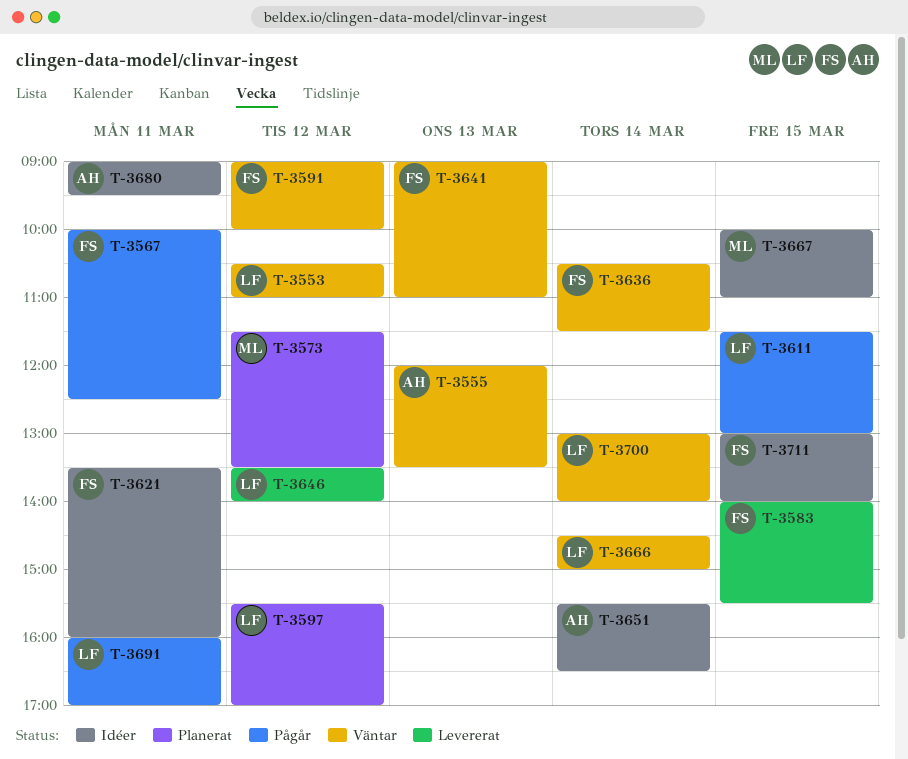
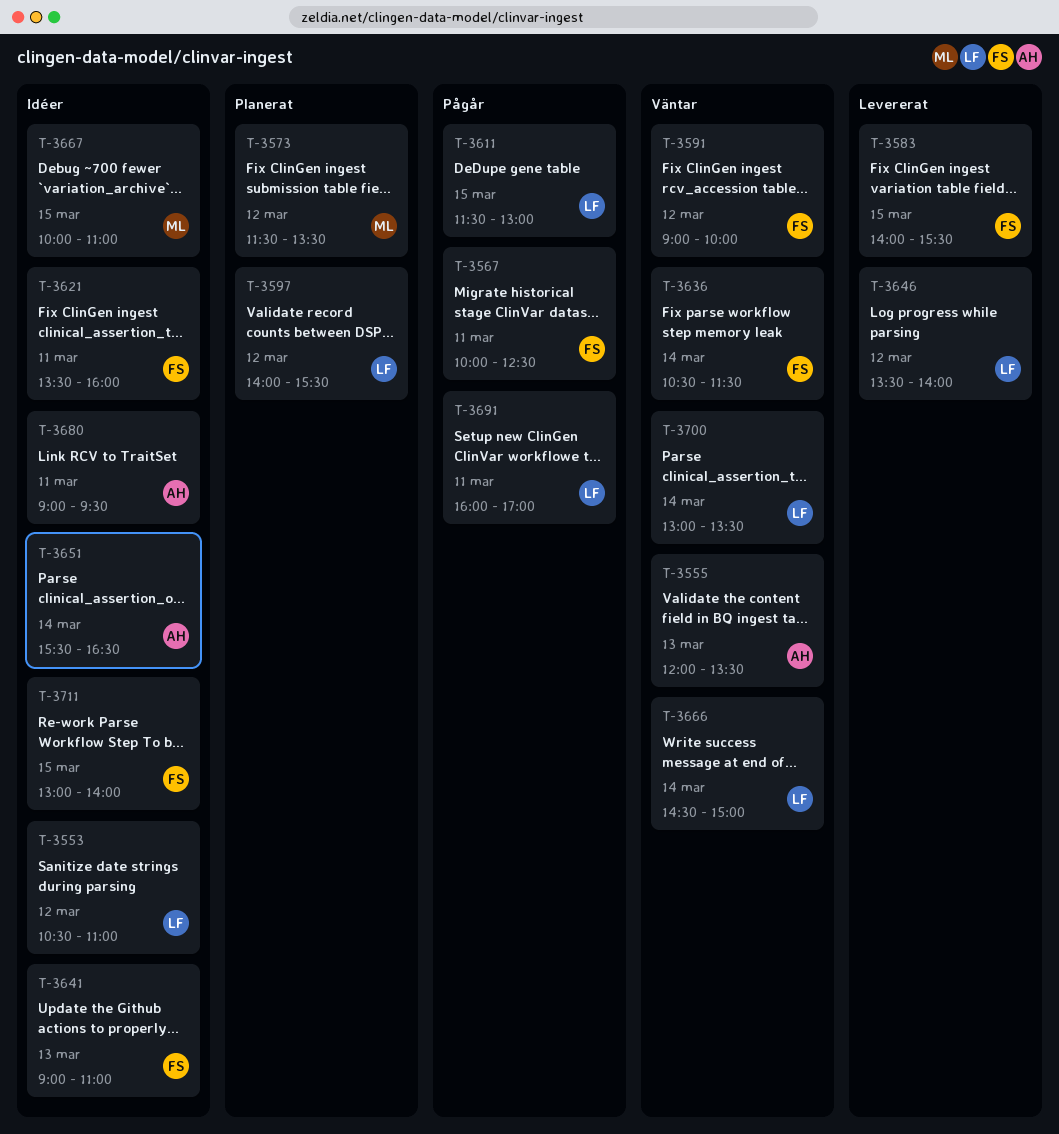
T-3553, status: Väntar -> Idéer
T-3597, begins: 15:30 -> 14:00
T-3597, ends: 17:00 -> 15:30
T-3641, status: Väntar -> Idéer
T-3700, ends: 14:00 -> 13:30

